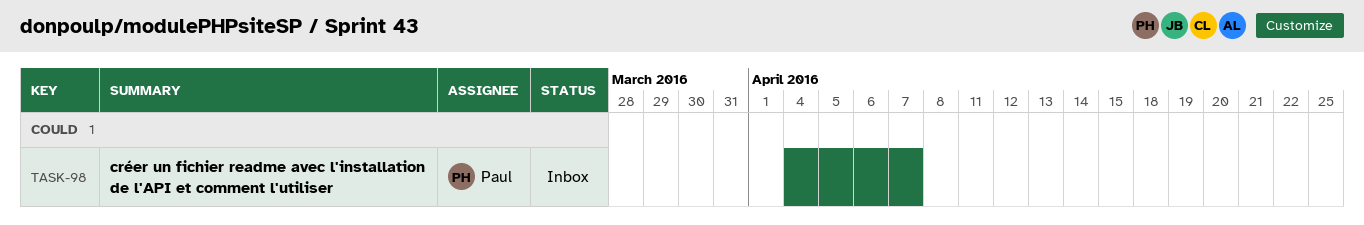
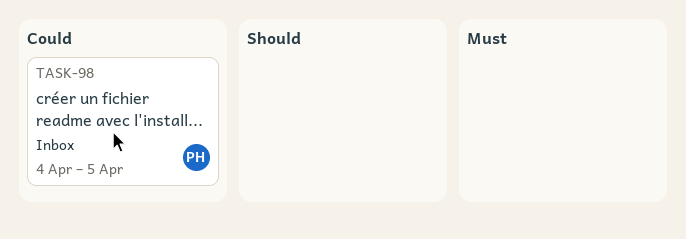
TASK-98, due: Apr 7 -> Apr 5

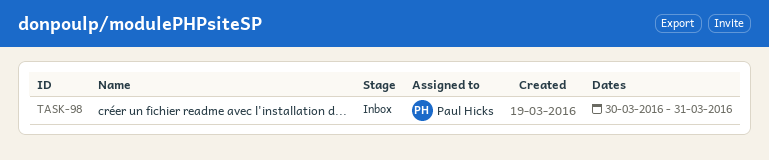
TASK-98, start: Apr 4 -> Mar 30
TASK-98, due: Apr 5 -> Mar 31

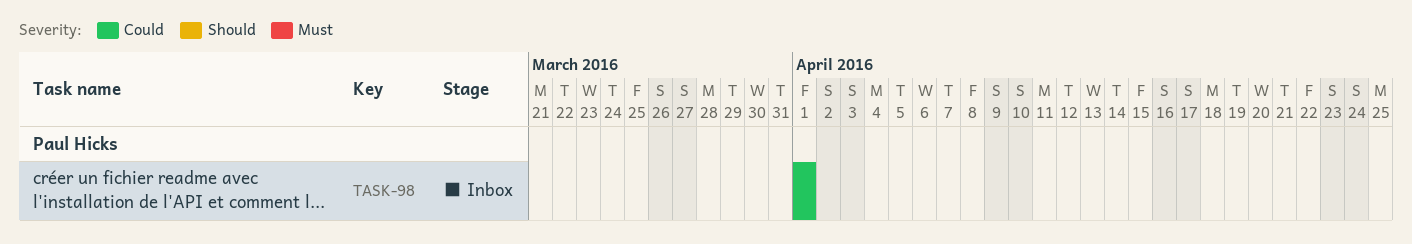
TASK-98, start: Mar 30 -> Apr 1
TASK-98, due: Mar 31 -> Apr 1

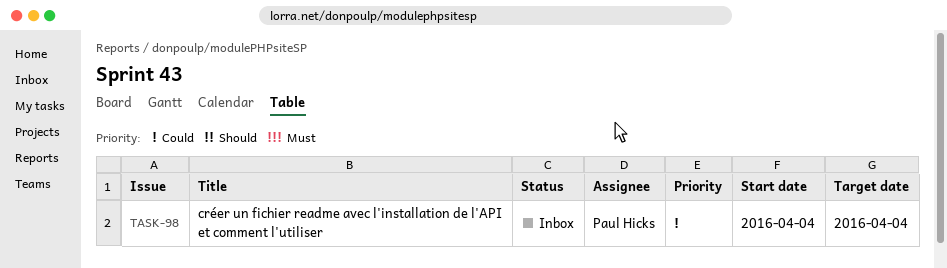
TASK-98, start: Apr 1 -> Apr 4
TASK-98, due: Apr 1 -> Apr 4

